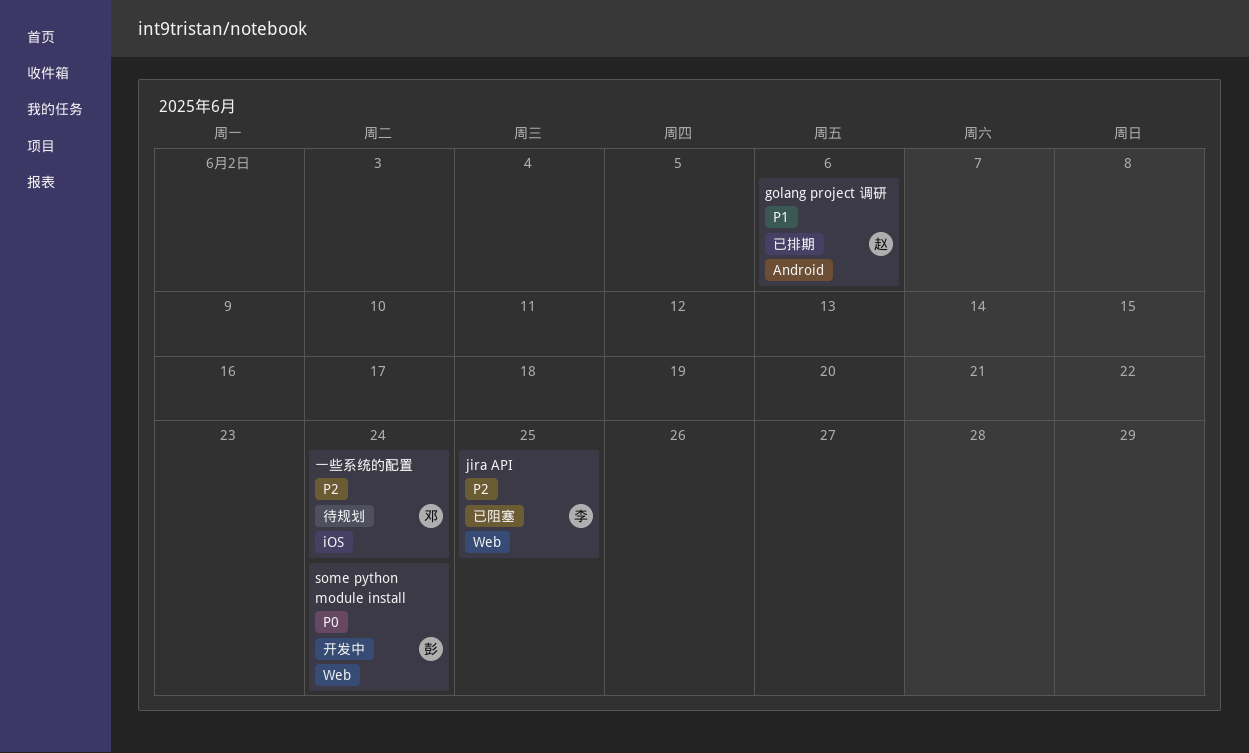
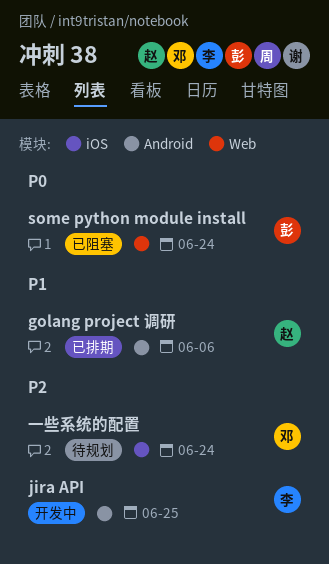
jira API, status: 已阻塞 -> 开发中
jira API, label: Web -> Android
some python module install, status: 开发中 -> 已阻塞

